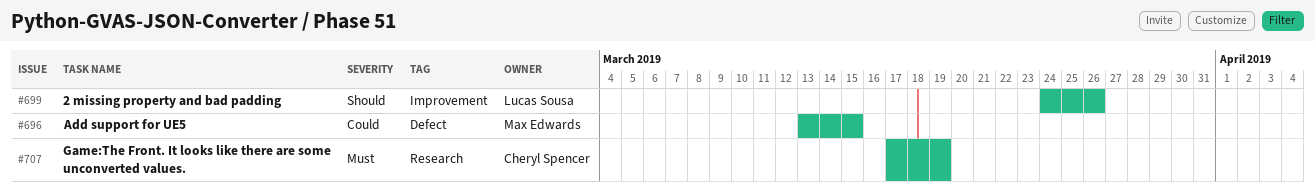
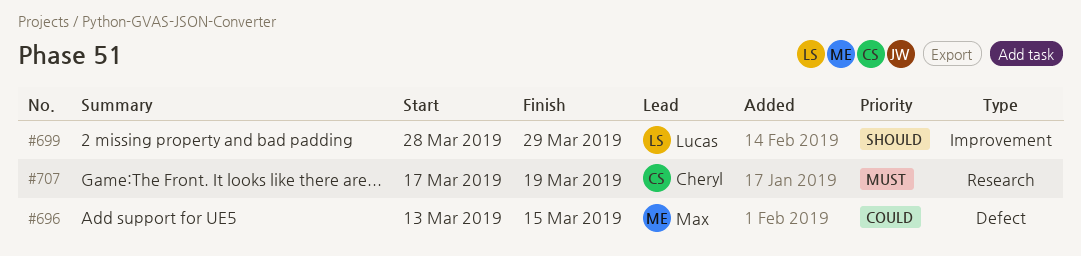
#699, start: Mar 24 -> Mar 28
#699, due: Mar 26 -> Mar 29

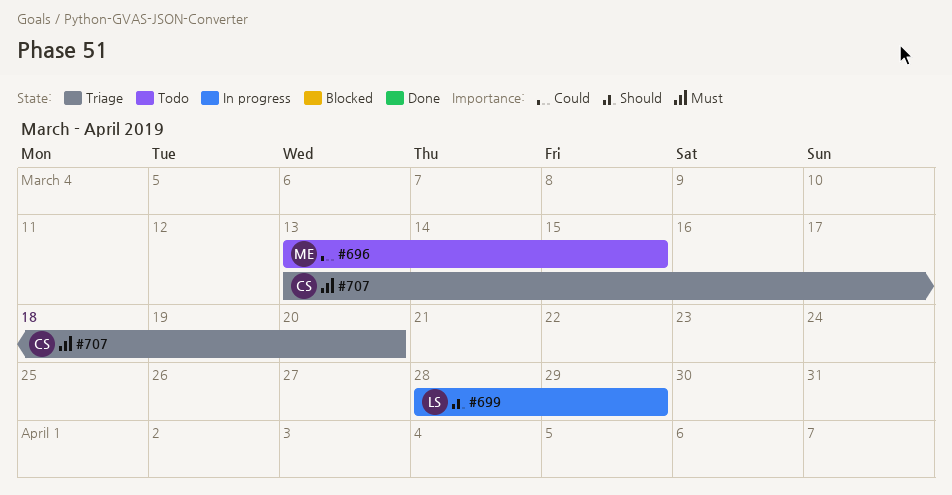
#707, start: Mar 17 -> Mar 13
#707, due: Mar 19 -> Mar 20

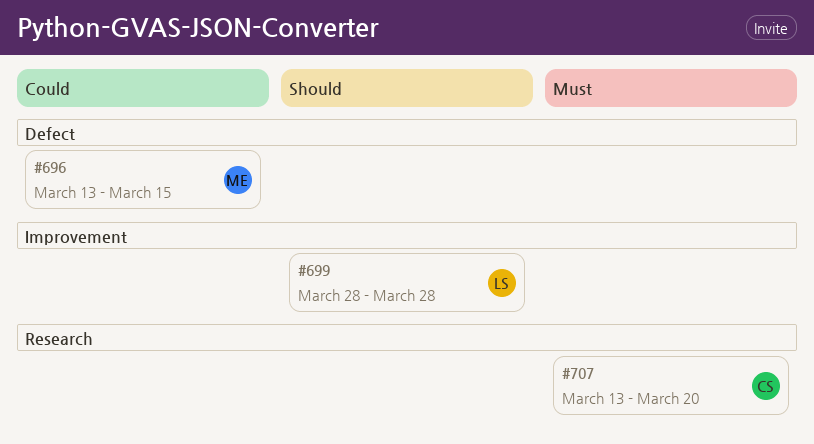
#699, due: Mar 29 -> Mar 28

